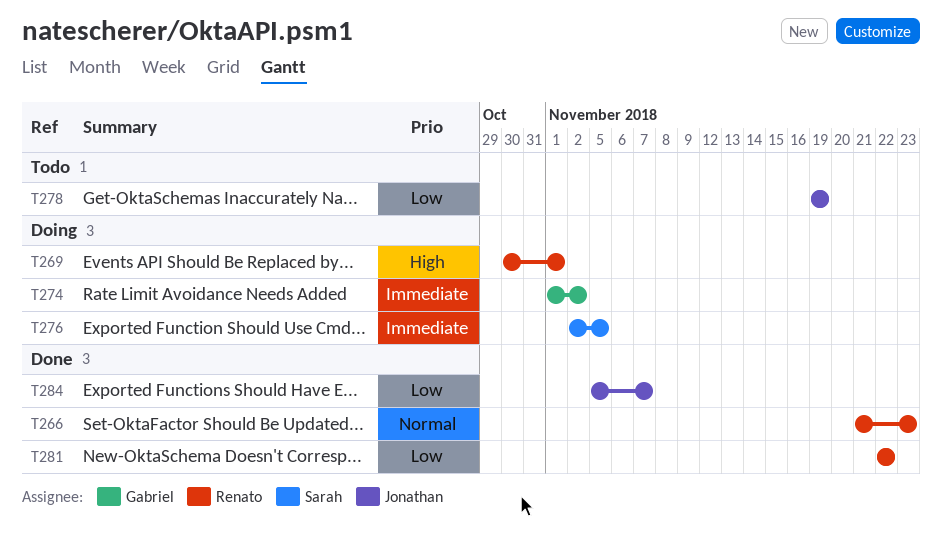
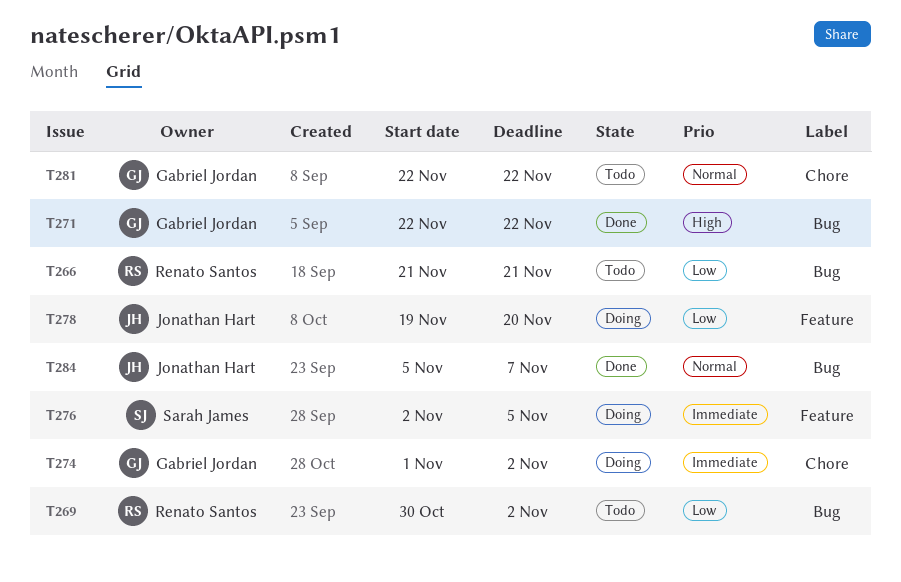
T266, status: Done -> Todo
T266, priority: Normal -> Low
T266, due: Nov 23 -> Nov 21
T269, status: Doing -> Todo
T269, priority: High -> Low
T269, due: Nov 1 -> Nov 2
T271: none -> present
T278, status: Todo -> Doing
T278, due: Nov 19 -> Nov 20
T281, status: Done -> Todo
T281, owner: Renato Santos -> Gabriel Jordan
T281, priority: Low -> Normal
T284, priority: Low -> Normal

